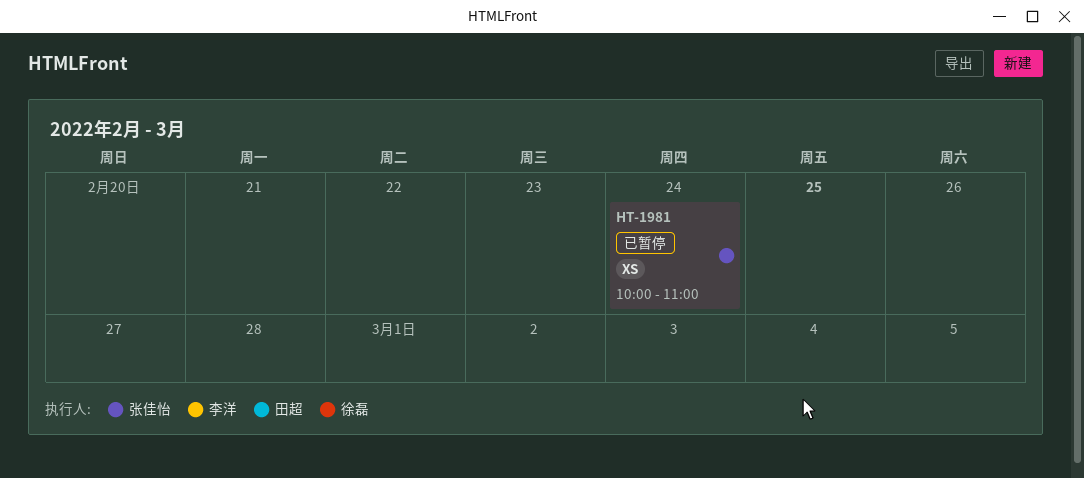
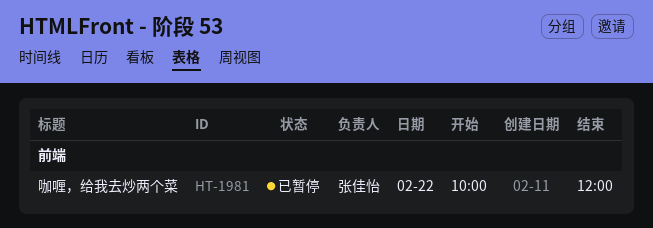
HT-1981, day: Feb 24 -> Feb 22
HT-1981, ends: 11:00 -> 12:00

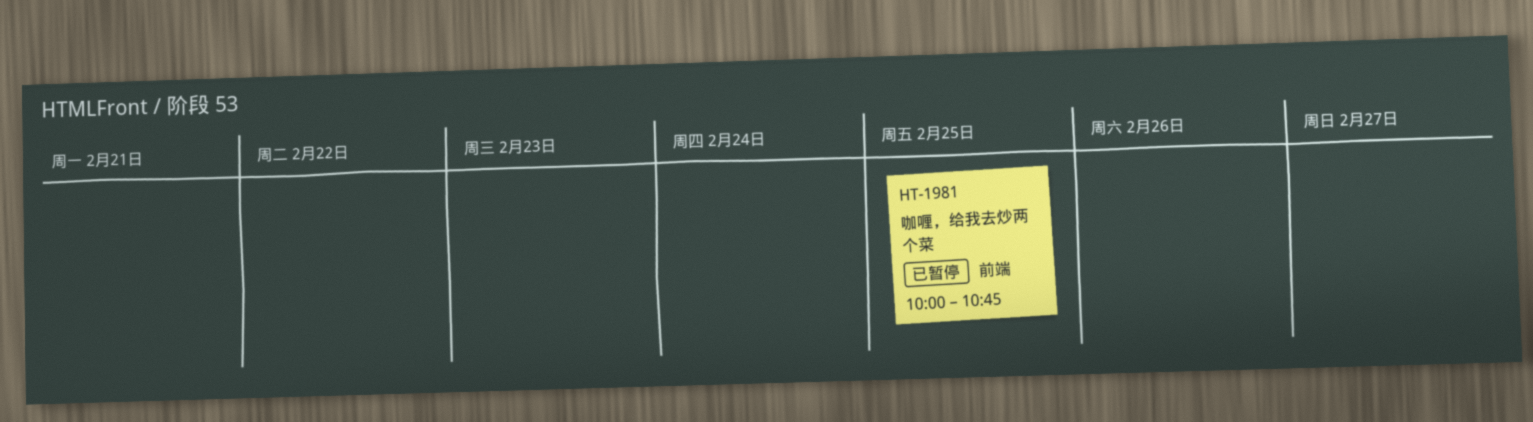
HT-1981, day: Feb 22 -> Feb 25
HT-1981, ends: 12:00 -> 10:45

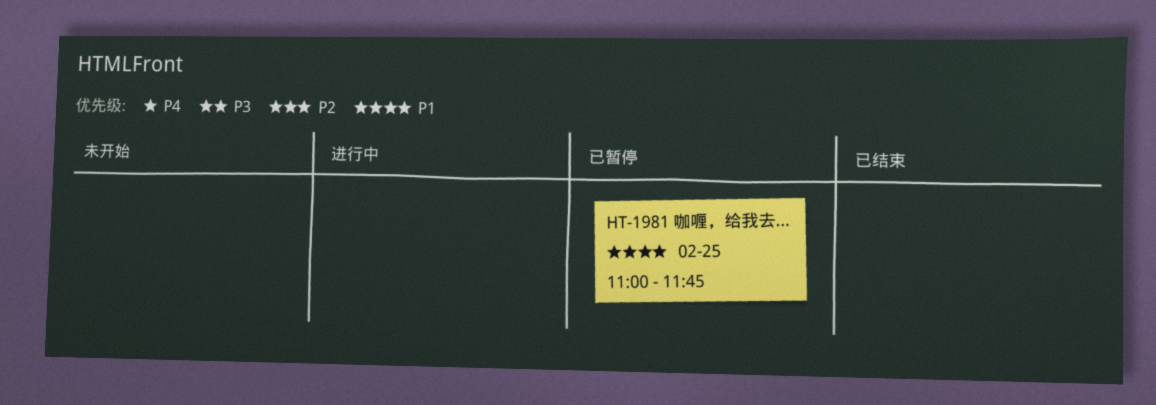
HT-1981, begins: 10:00 -> 11:00
HT-1981, ends: 10:45 -> 11:45

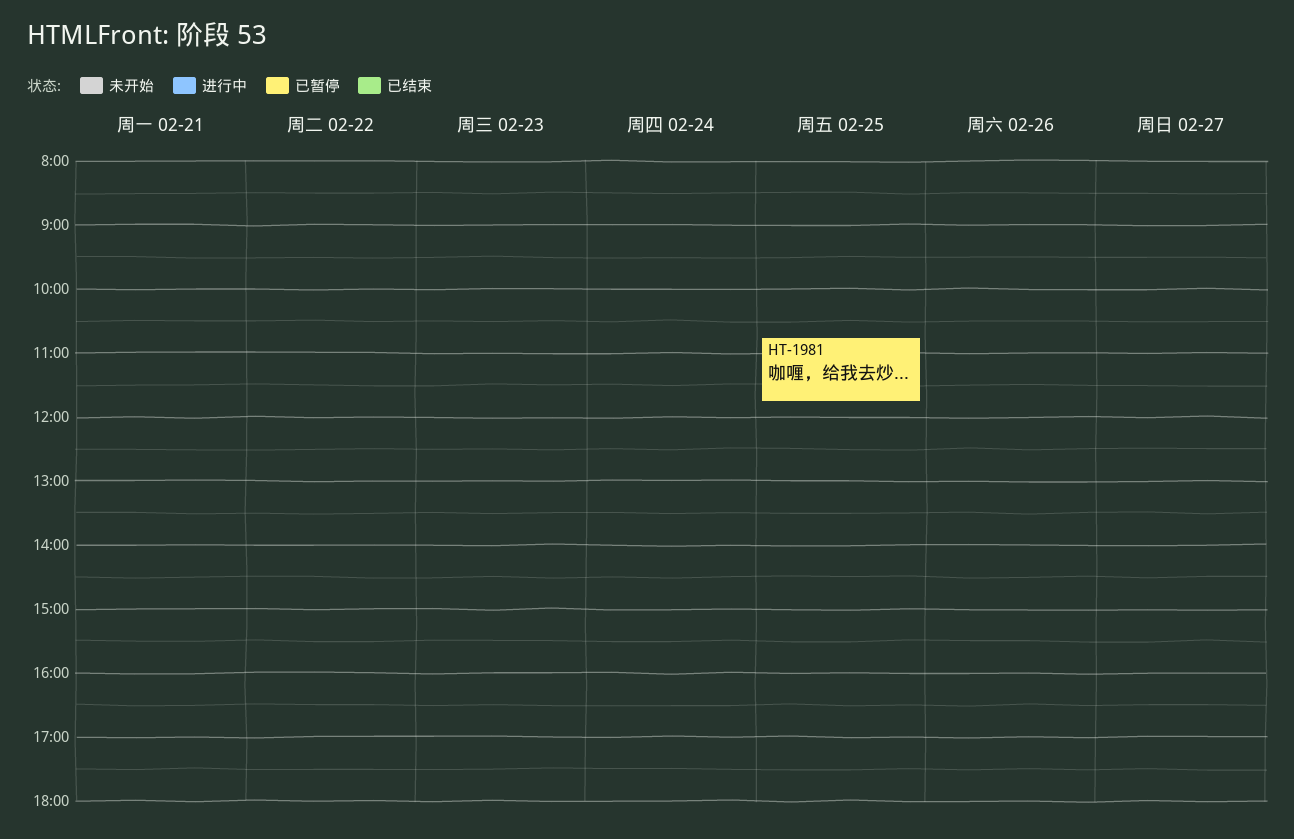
HT-1981, begins: 11:00 -> 10:45

